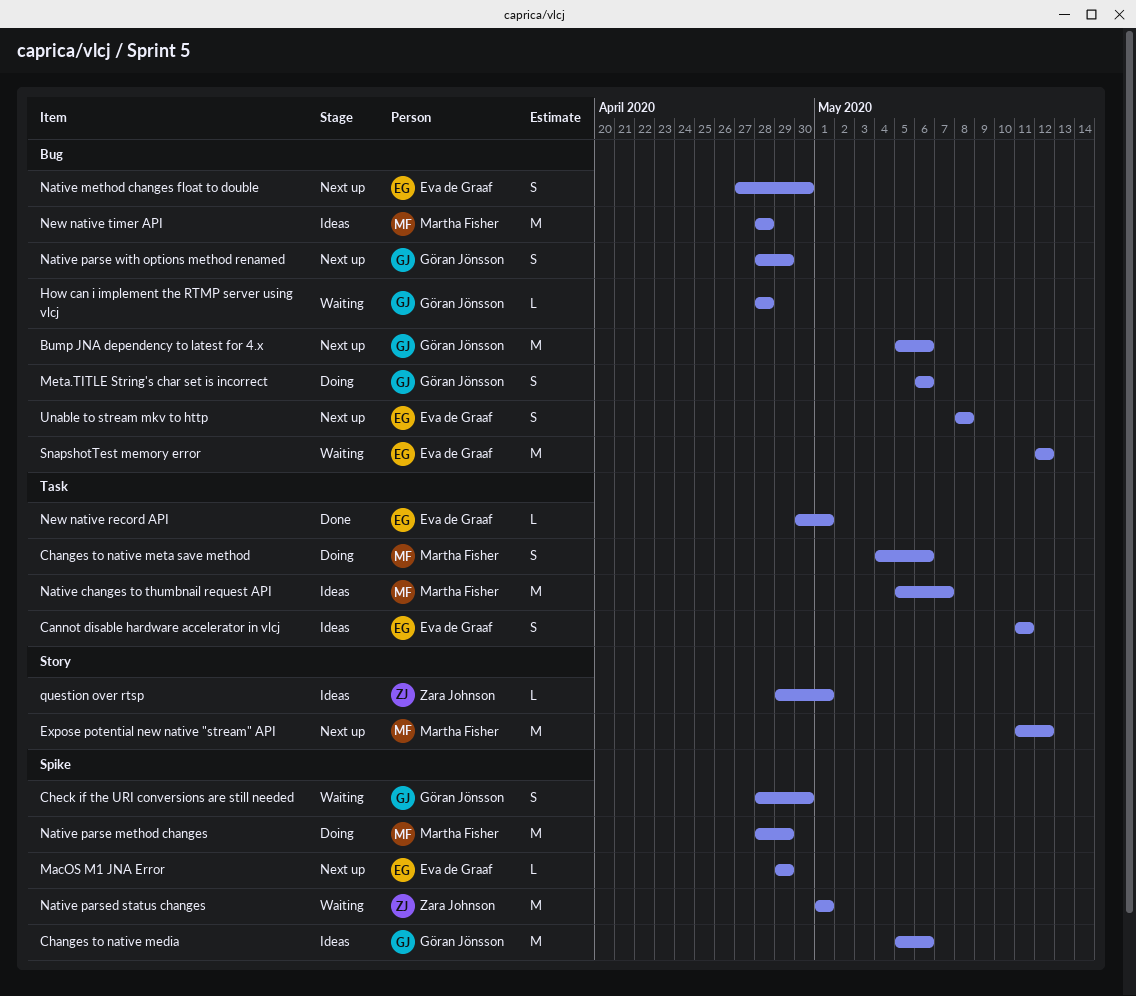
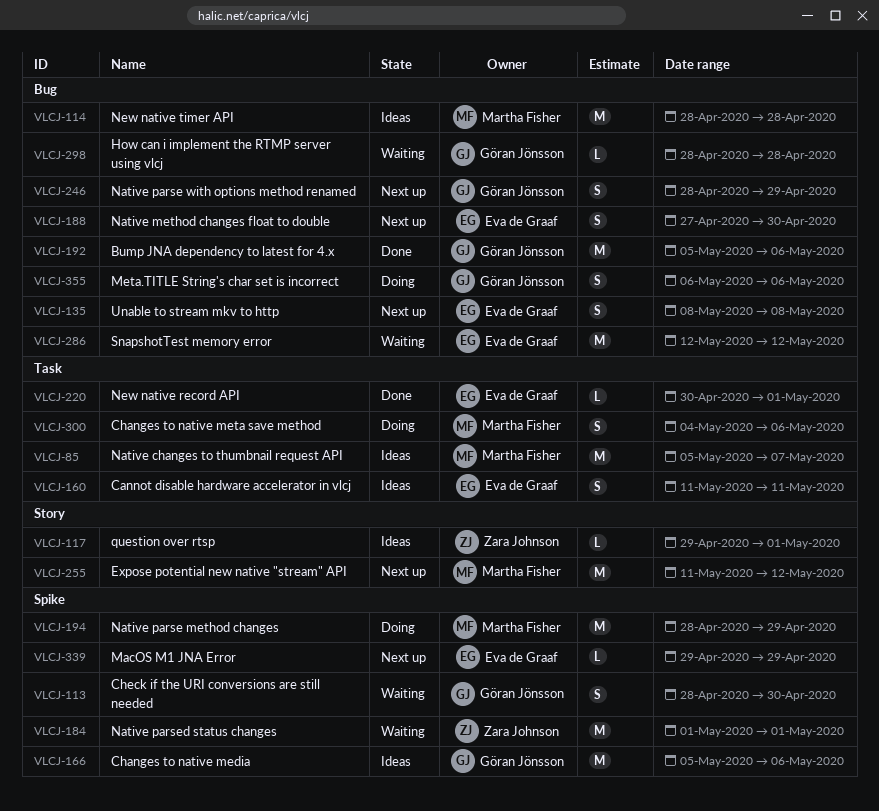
Bump JNA dependency to latest for 4.x, status: Next up -> Done

